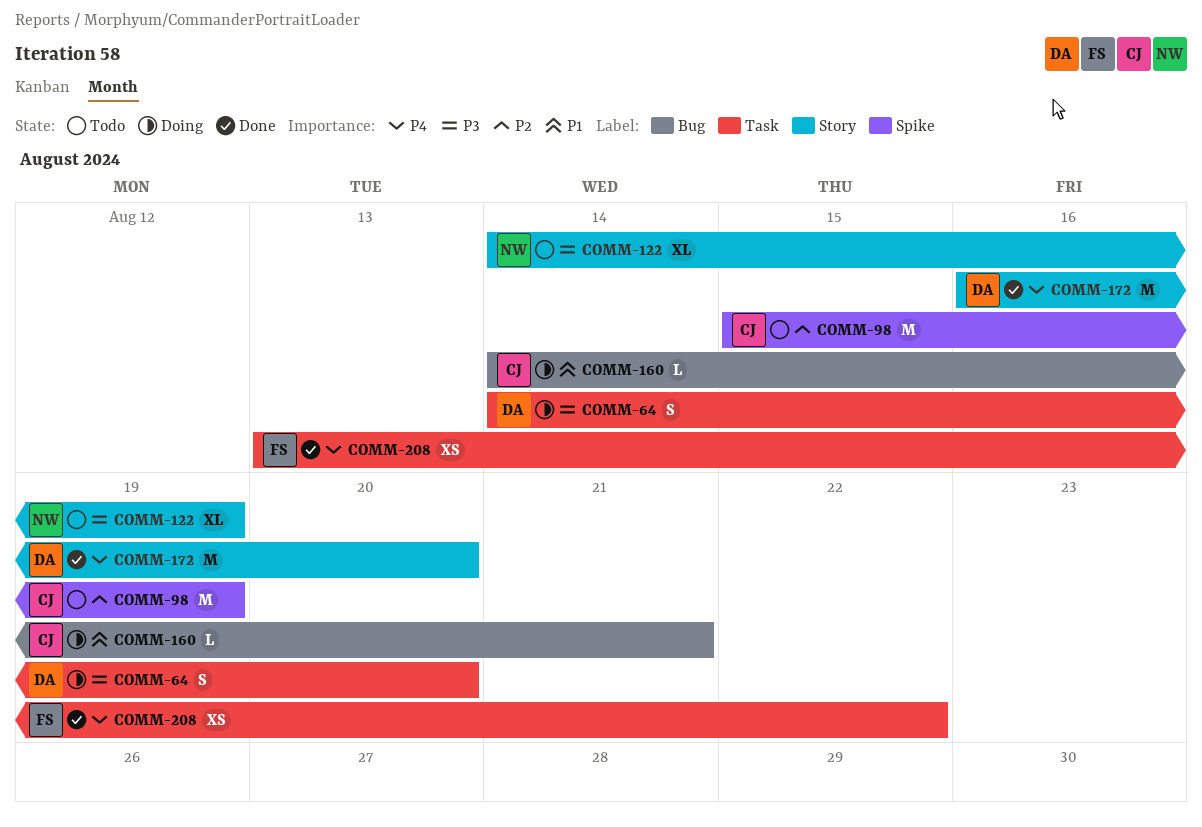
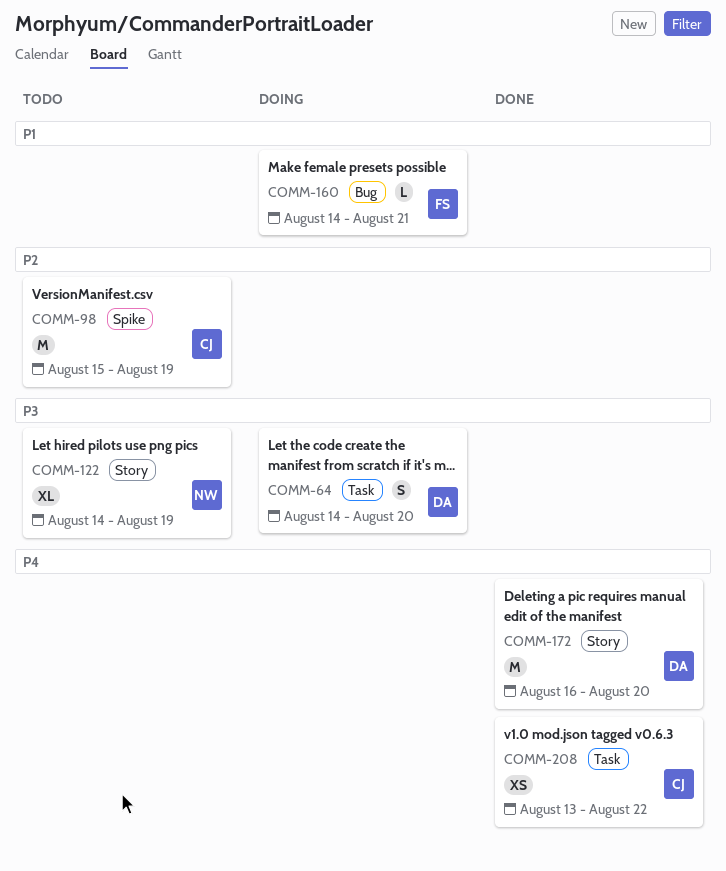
COMM-160, owner: CJ -> FS
COMM-208, owner: FS -> CJ

